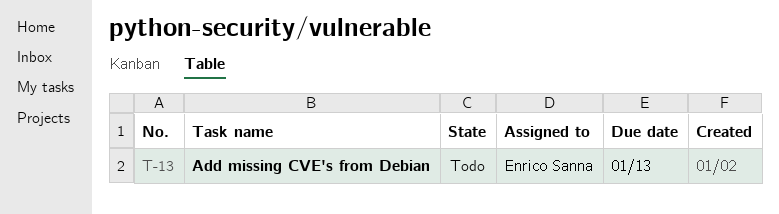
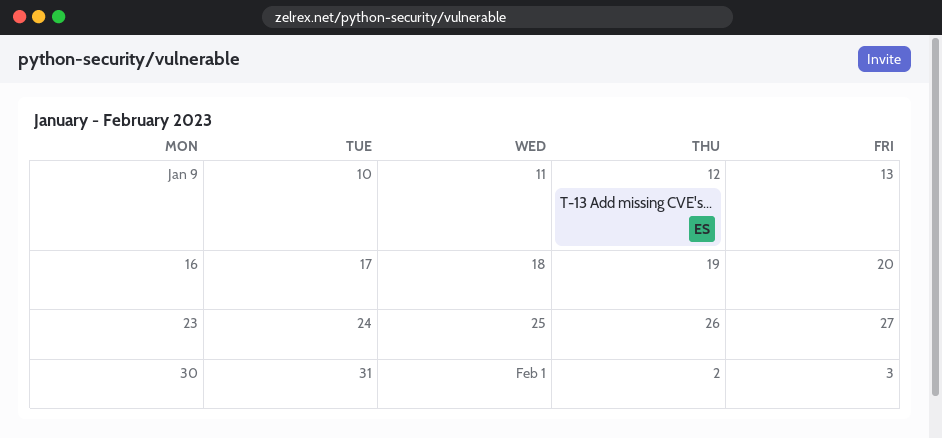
T-13, due: Jan 13 -> Jan 12

